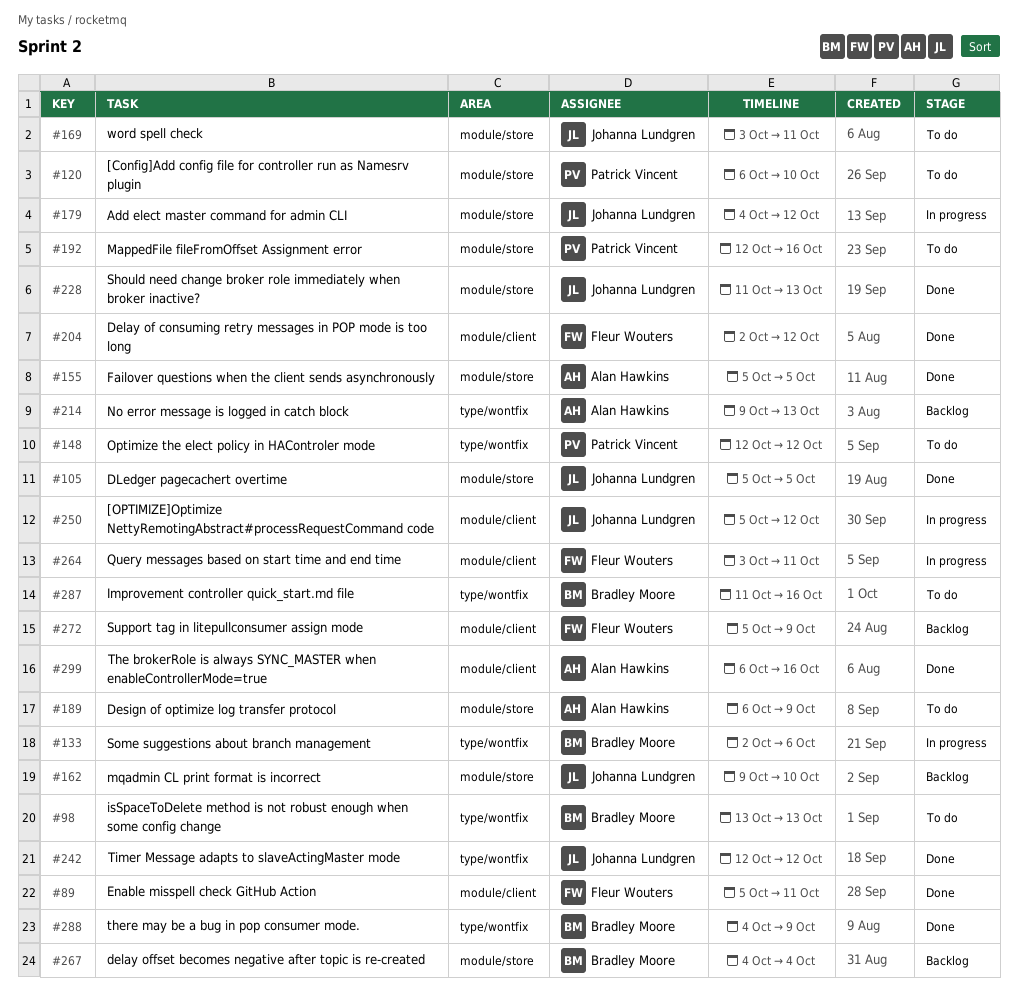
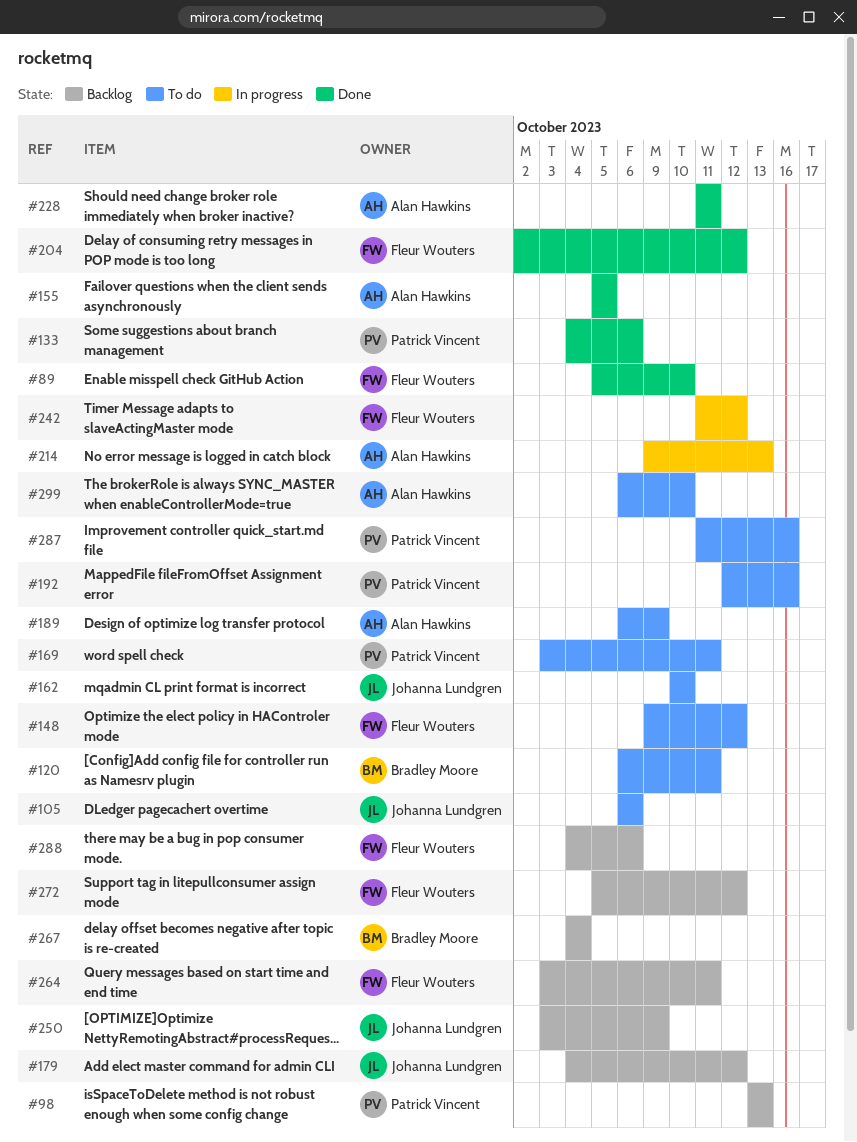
#89, due: Oct 11 -> Oct 10
#98, status: To do -> Backlog
#98, owner: Bradley Moore -> Patrick Vincent
#105, status: Done -> To do
#105, start: Oct 5 -> Oct 6
#105, due: Oct 5 -> Oct 6
#120, owner: Patrick Vincent -> Bradley Moore
#120, due: Oct 10 -> Oct 11
#133, status: In progress -> Done
#133, owner: Bradley Moore -> Patrick Vincent
#133, start: Oct 2 -> Oct 4
#148, owner: Patrick Vincent -> Fleur Wouters
#148, start: Oct 12 -> Oct 9
#162, status: Backlog -> To do
#162, start: Oct 9 -> Oct 10
#169, owner: Johanna Lundgren -> Patrick Vincent
#179, status: In progress -> Backlog
#214, status: Backlog -> In progress
#228, owner: Johanna Lundgren -> Alan Hawkins
#228, due: Oct 13 -> Oct 11
#242, status: Done -> In progress
#242, owner: Johanna Lundgren -> Fleur Wouters
#242, start: Oct 12 -> Oct 11
#250, status: In progress -> Backlog
#250, start: Oct 5 -> Oct 3
#250, due: Oct 12 -> Oct 9
#264, status: In progress -> Backlog
#272, due: Oct 9 -> Oct 12
#287, owner: Bradley Moore -> Patrick Vincent
#288, status: Done -> Backlog
#288, owner: Bradley Moore -> Fleur Wouters
#288, due: Oct 9 -> Oct 6
#299, status: Done -> To do
#299, due: Oct 16 -> Oct 10

